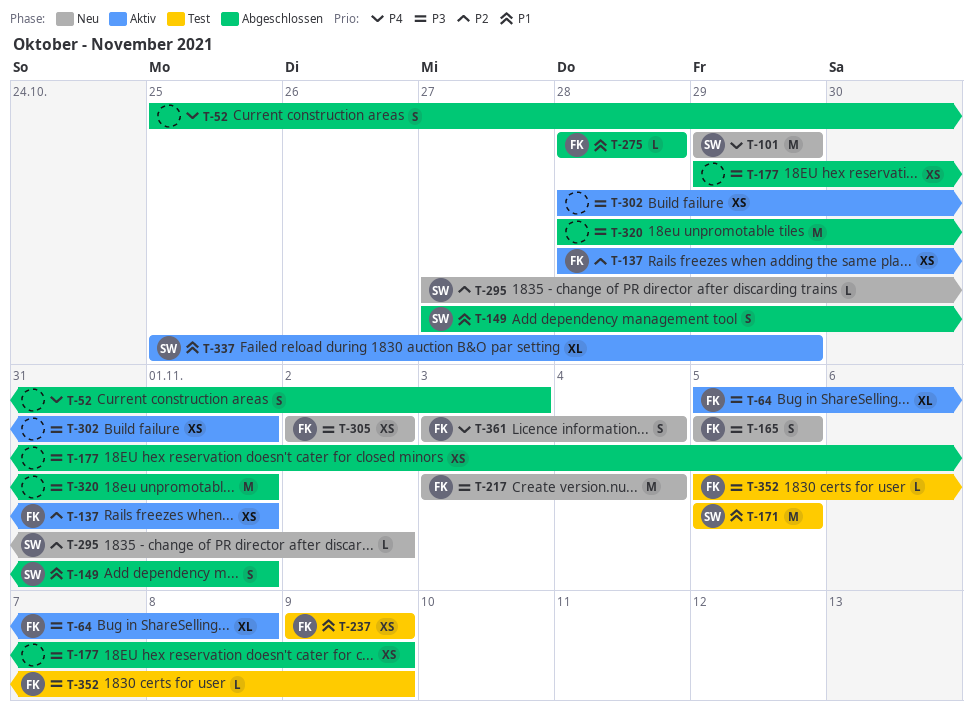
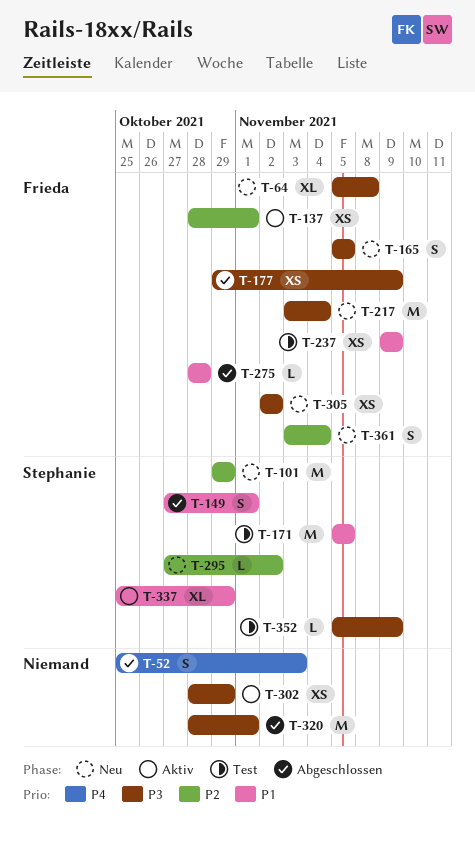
T-64, status: Aktiv -> Neu
T-101, priority: P4 -> P2
T-177, owner: none -> Frieda
T-302, due: Nov 1 -> Oct 29
T-352, owner: Frieda -> Stephanie
T-361, priority: P4 -> P2

